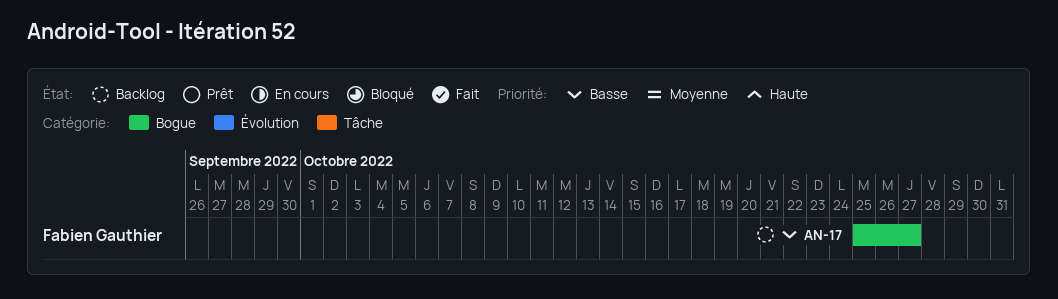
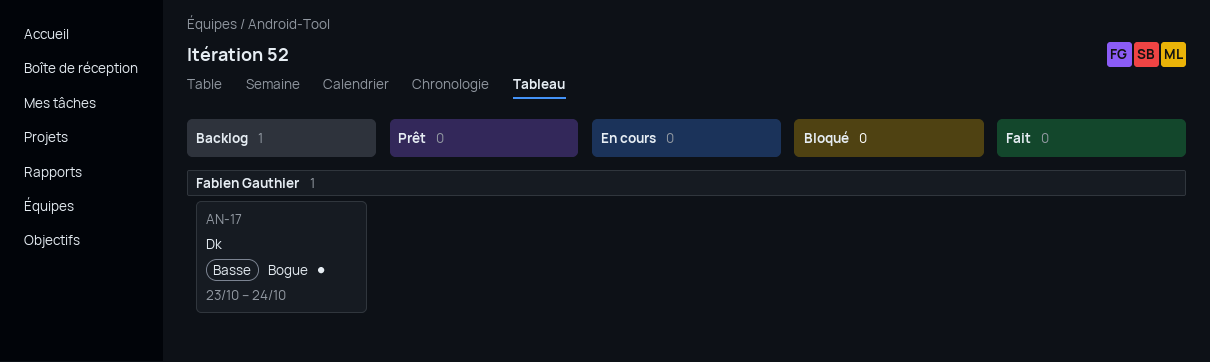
AN-17, start: Oct 25 -> Oct 23
AN-17, due: Oct 27 -> Oct 24

